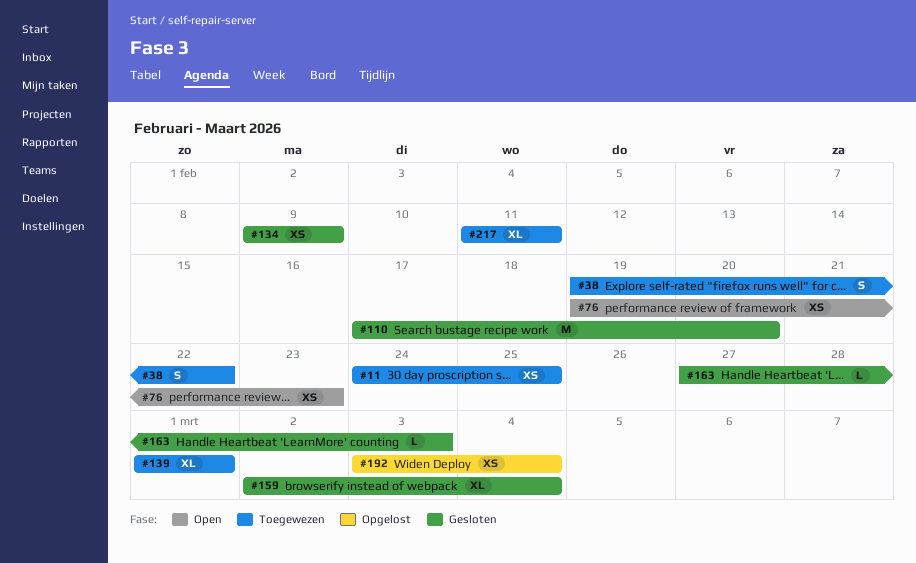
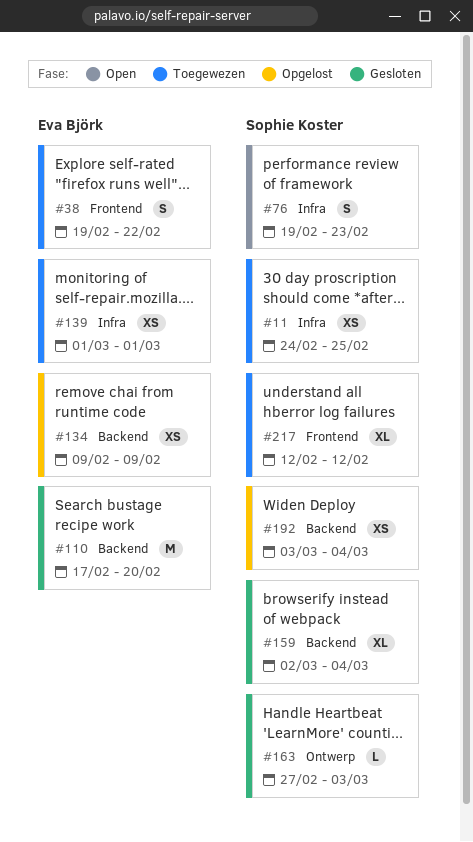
#76, estimate: XS -> S
#134, status: Gesloten -> Opgelost
#139, estimate: XL -> XS
#217, start: Feb 11 -> Feb 12
#217, due: Feb 11 -> Feb 12

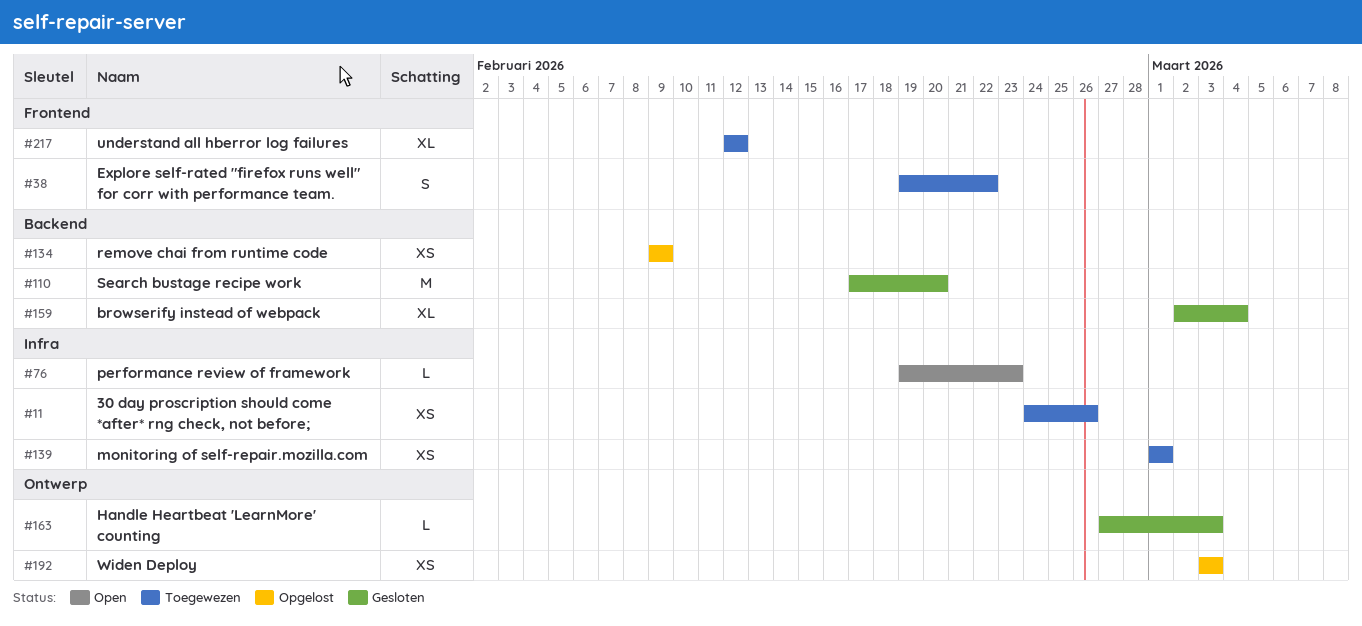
#11, due: Feb 25 -> Feb 26
#76, estimate: S -> L
#192, label: Backend -> Ontwerp
#192, due: Mar 4 -> Mar 3

